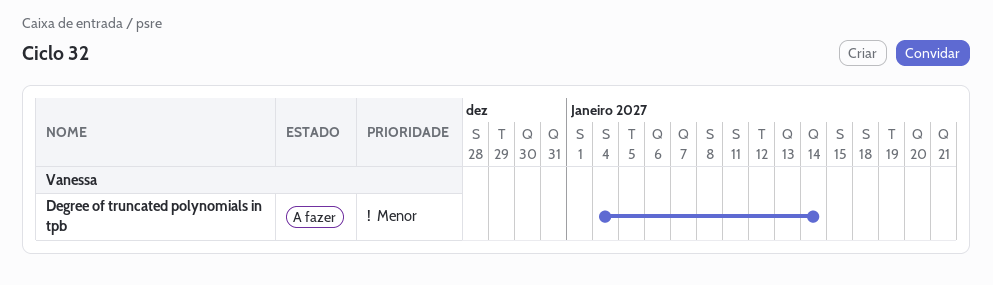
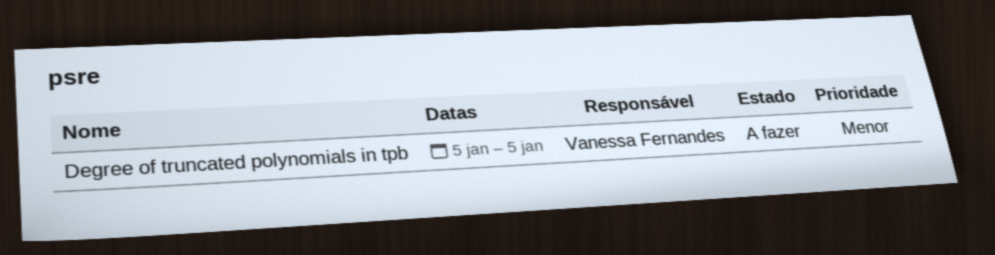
Degree of truncated polynomials in tpb, start: Jan 4 -> Jan 5
Degree of truncated polynomials in tpb, due: Jan 14 -> Jan 5

